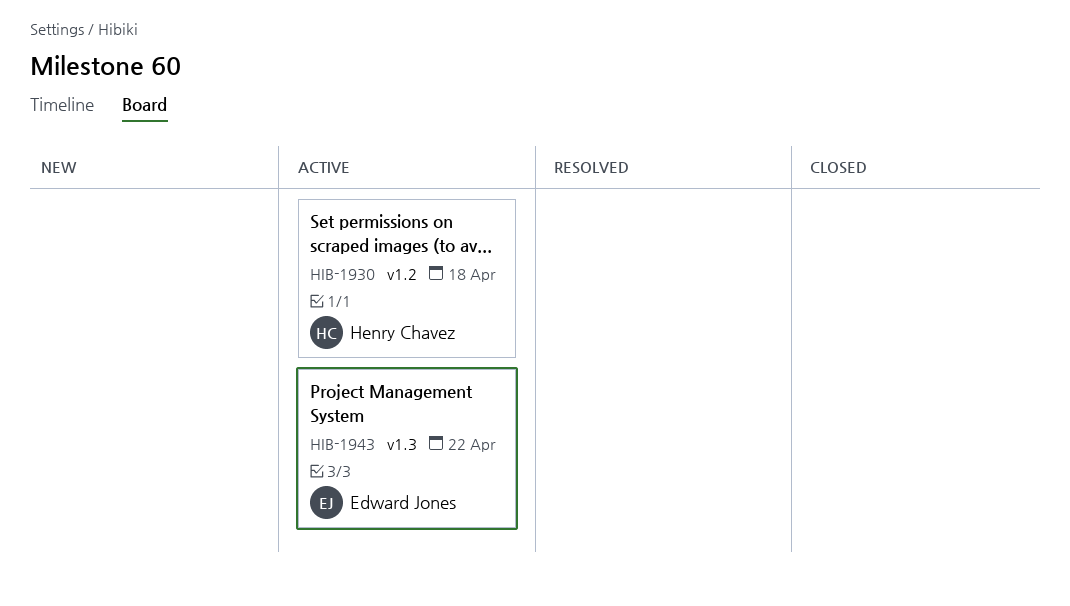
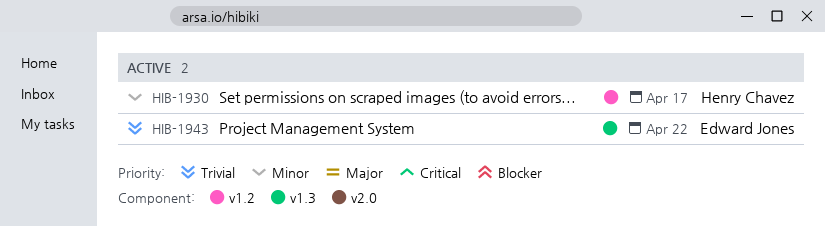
HIB-1930, due: Apr 18 -> Apr 17

